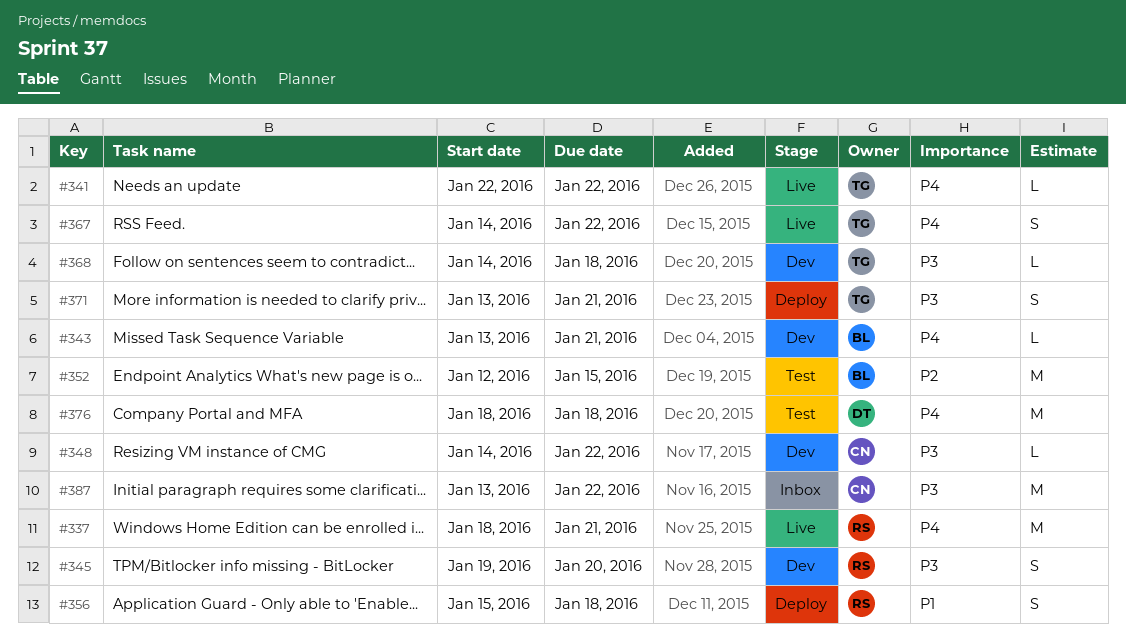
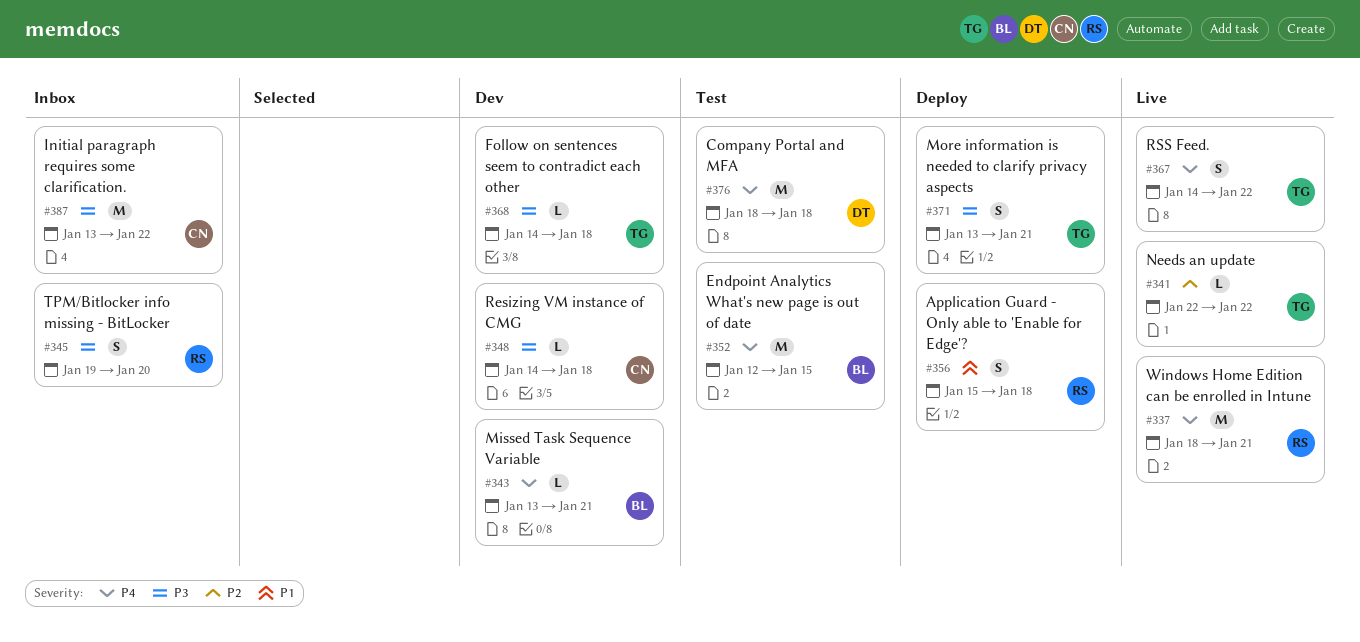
#341, priority: P4 -> P2
#345, status: Dev -> Inbox
#348, due: Jan 22 -> Jan 18
#352, priority: P2 -> P4

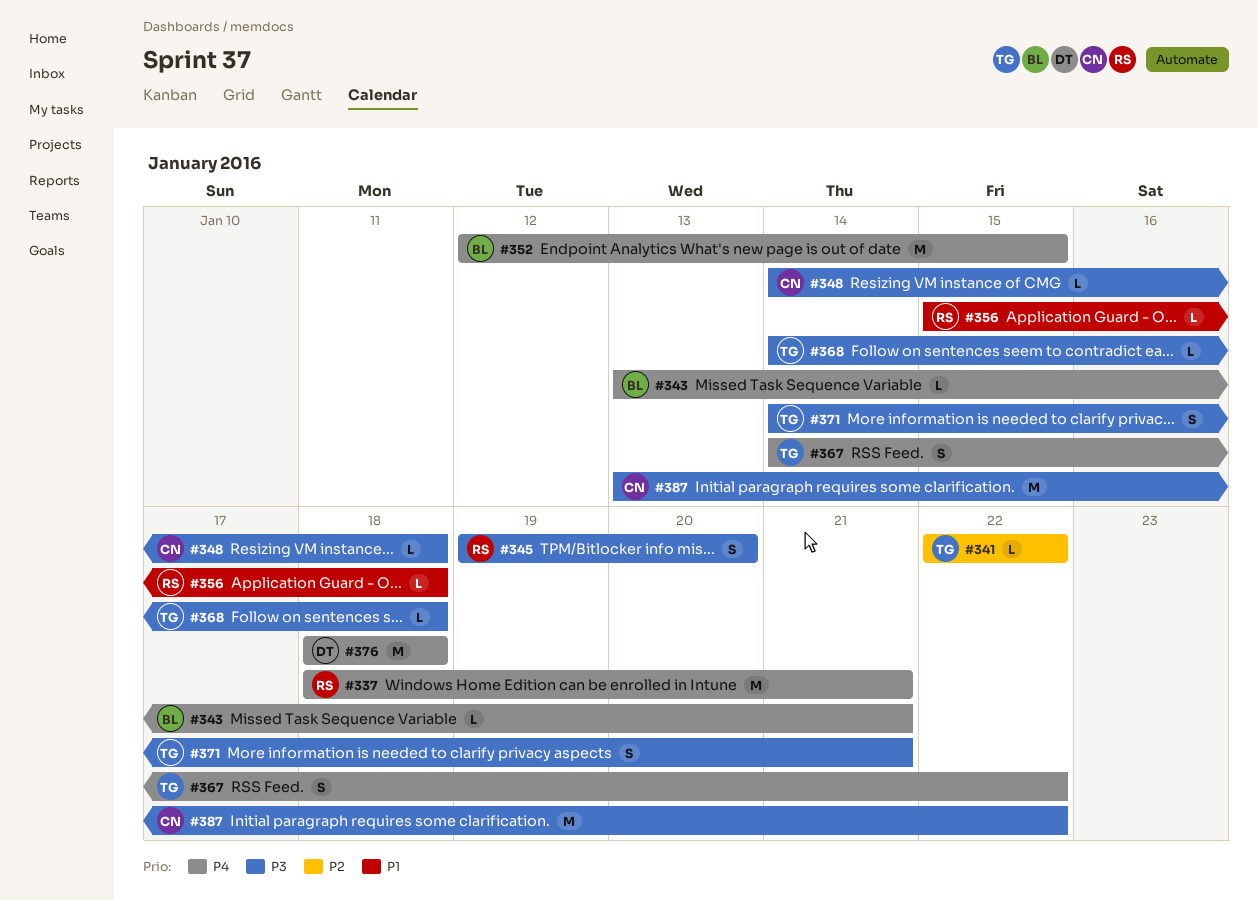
#356, estimate: S -> L
#371, start: Jan 13 -> Jan 14

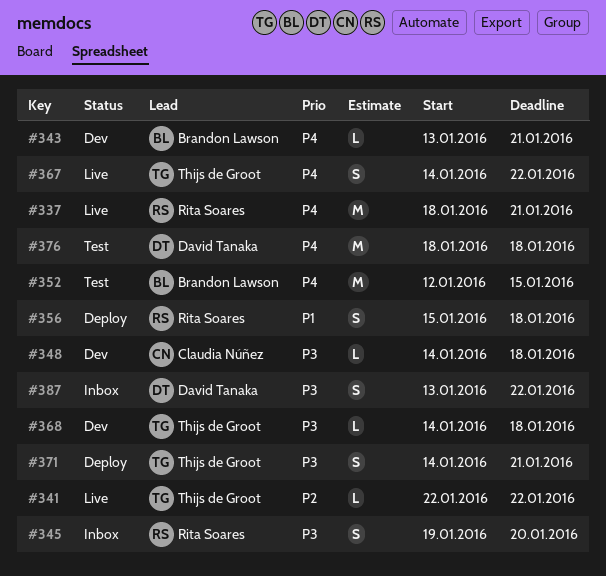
#356, estimate: L -> S
#387, owner: Claudia Núñez -> David Tanaka
#387, estimate: M -> S

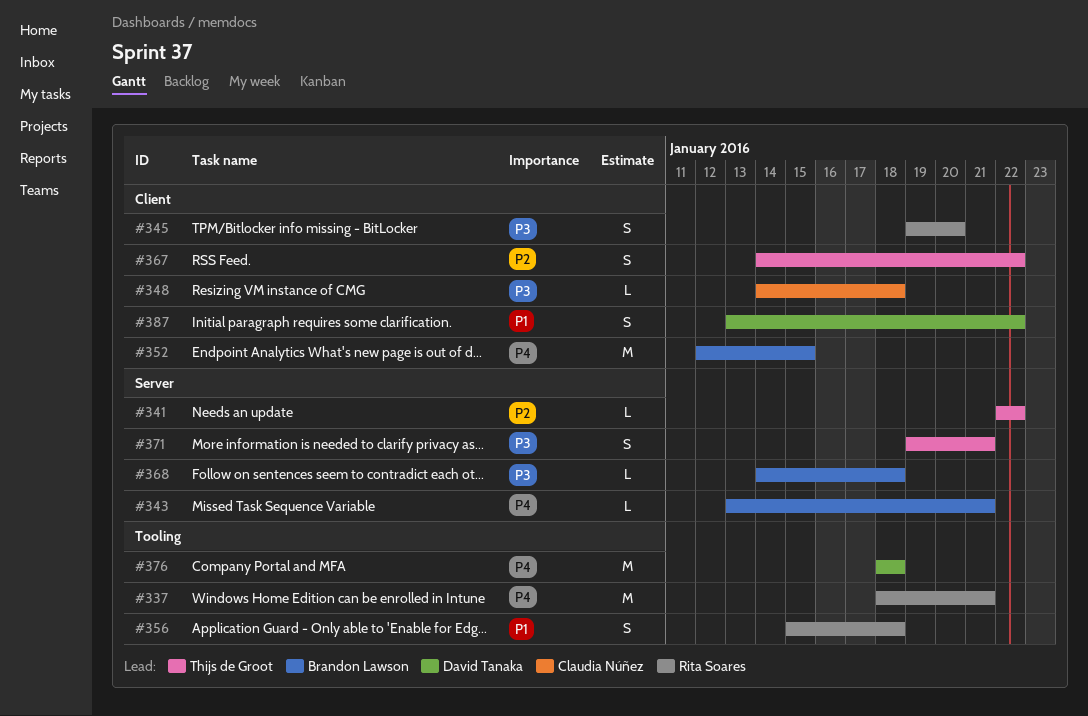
#367, priority: P4 -> P2
#368, owner: Thijs de Groot -> Brandon Lawson
#371, start: Jan 14 -> Jan 19
#387, priority: P3 -> P1

